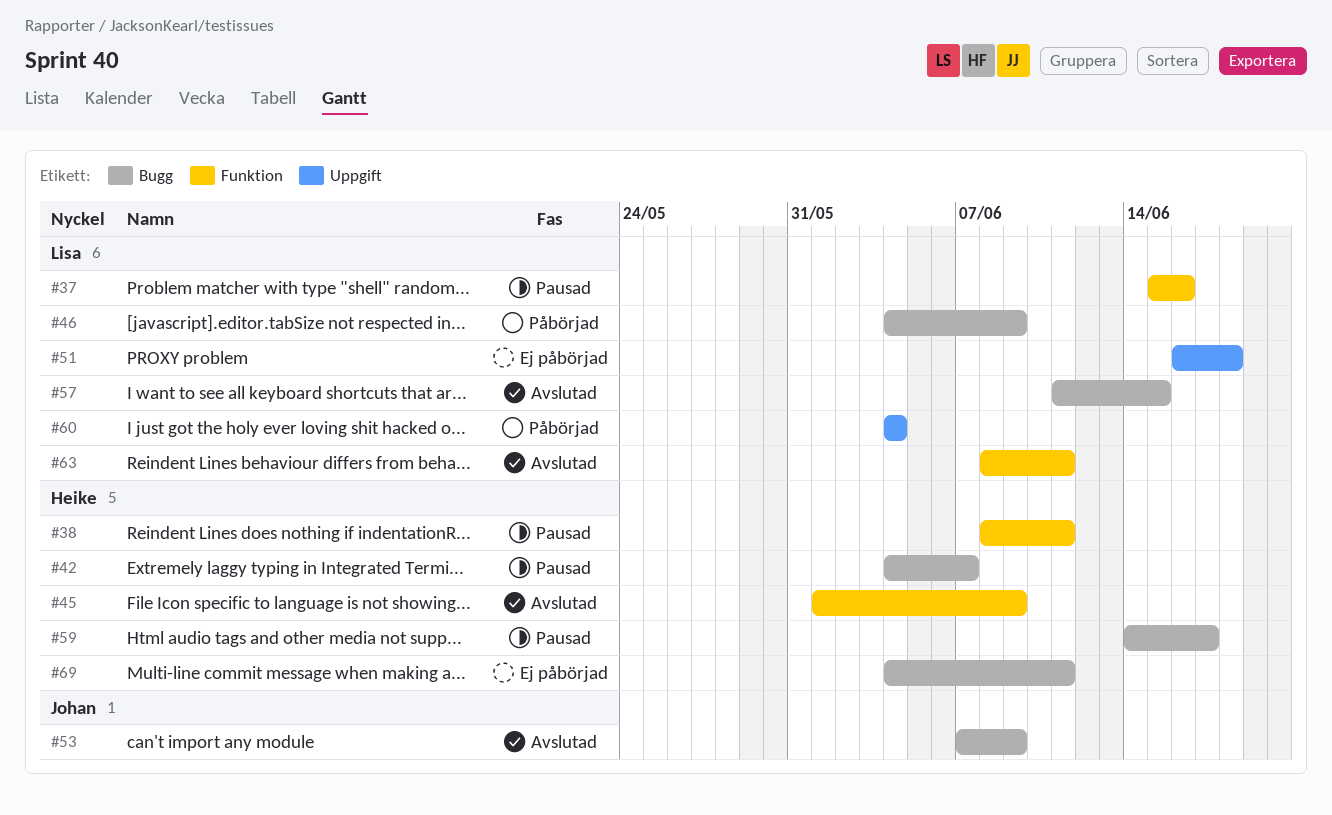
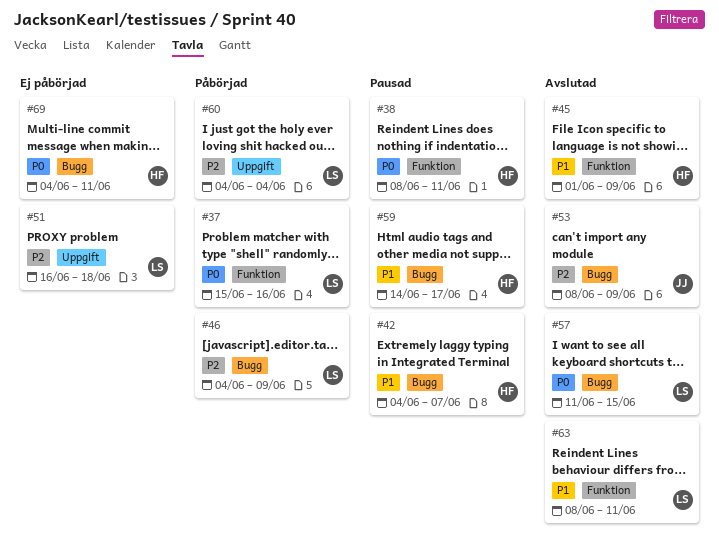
#37, status: Pausad -> Påbörjad
#53, start: Jun 7 -> Jun 8

